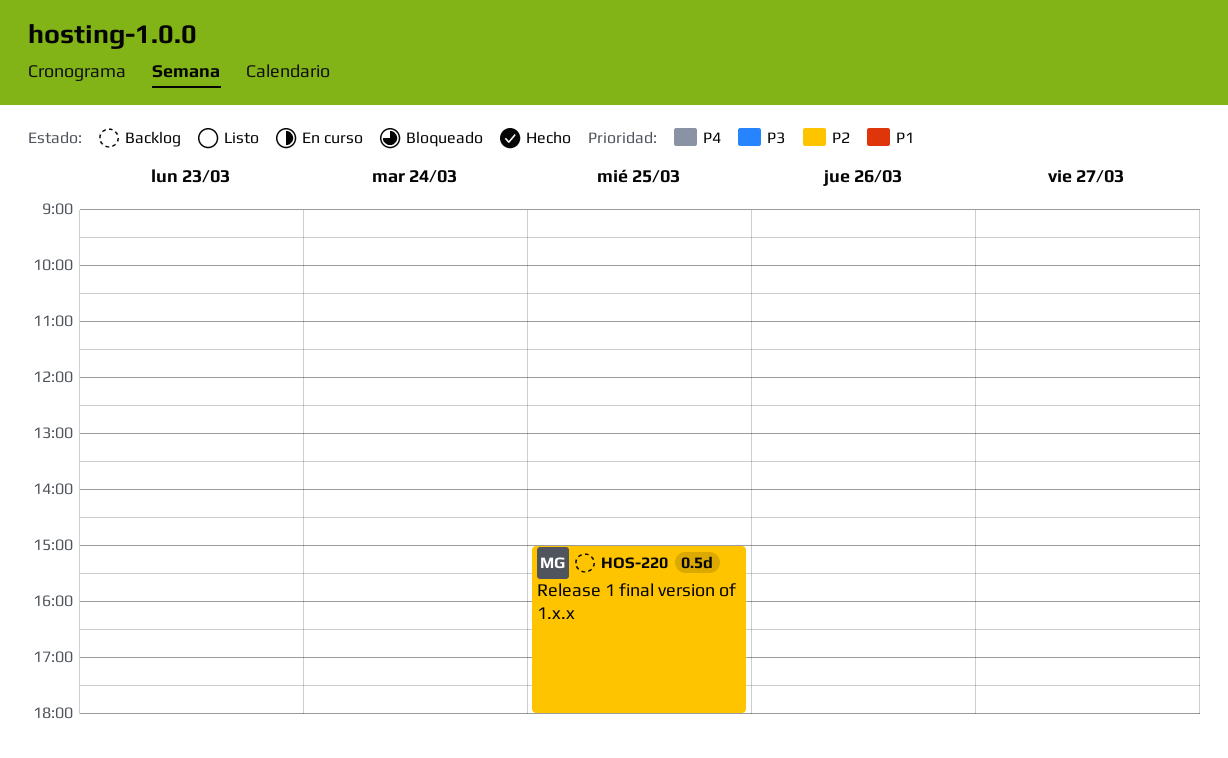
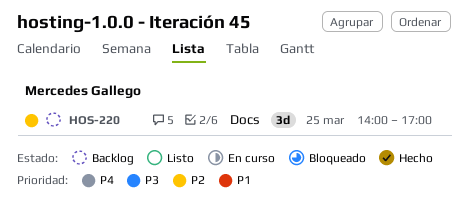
HOS-220, estimate: 0.5d -> 3d
HOS-220, begins: 15:00 -> 14:00
HOS-220, ends: 18:00 -> 17:00

